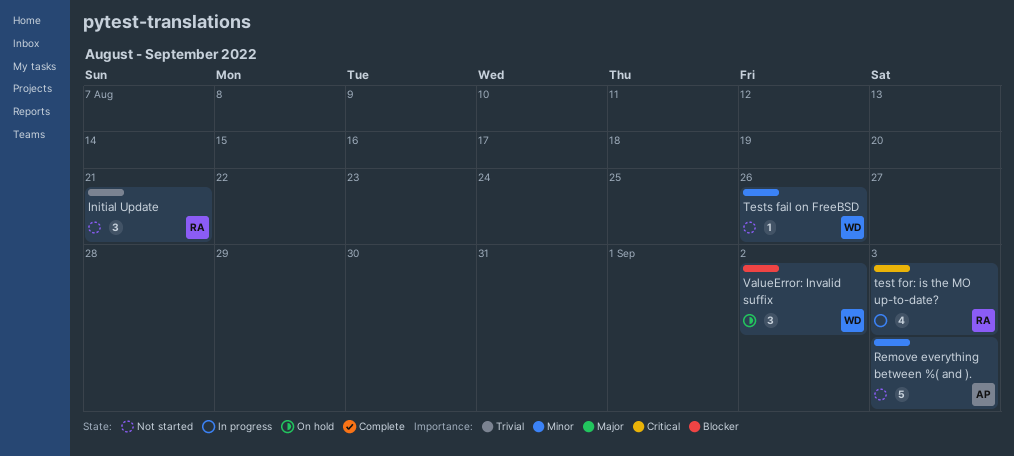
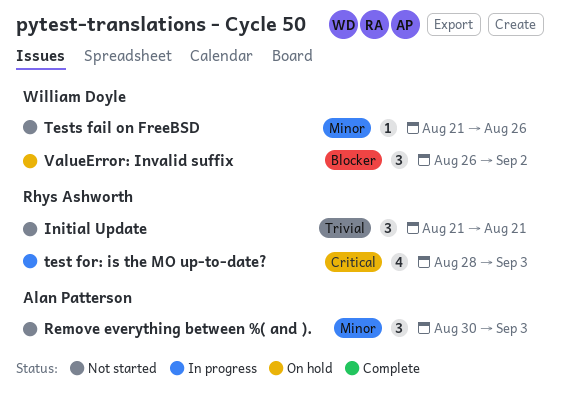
Remove everything between %( and )., estimate: 5 -> 3

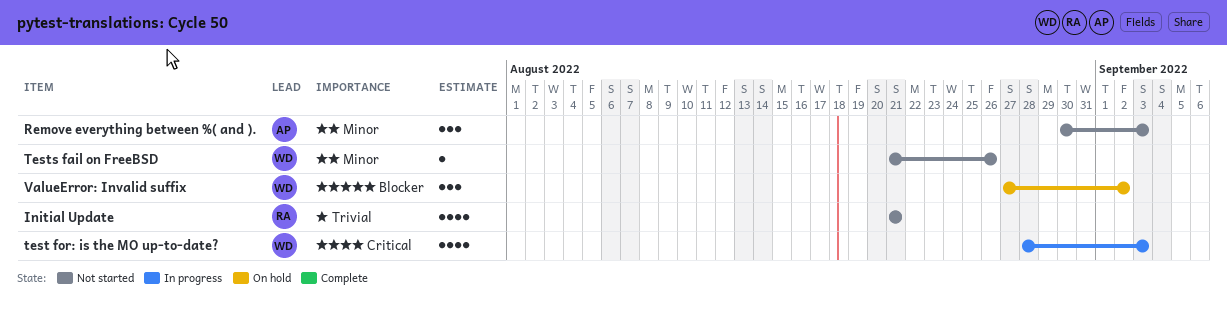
Initial Update, estimate: 3 -> 4
test for: is the MO up-to-date?, owner: Rhys Ashworth -> William Doyle
ValueError: Invalid suffix, start: Aug 26 -> Aug 27

